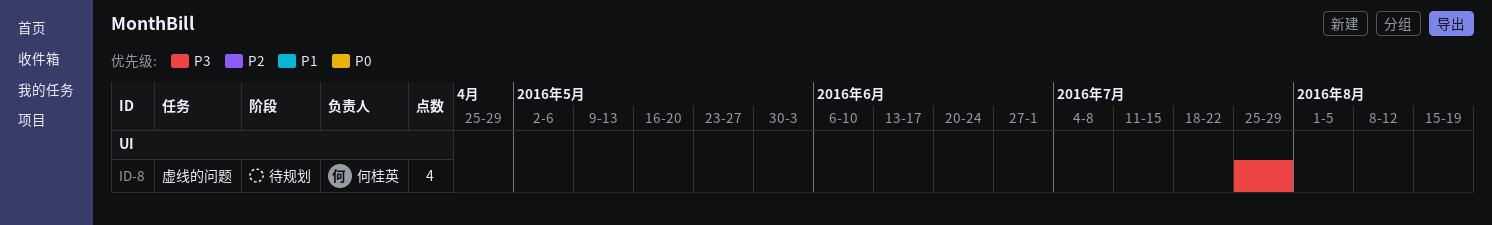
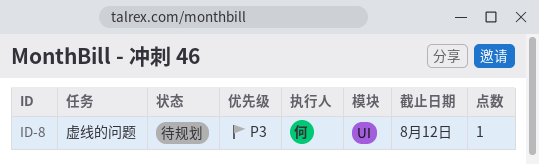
ID-8, estimate: 4 -> 1
ID-8, due: Jul 29 -> Aug 12

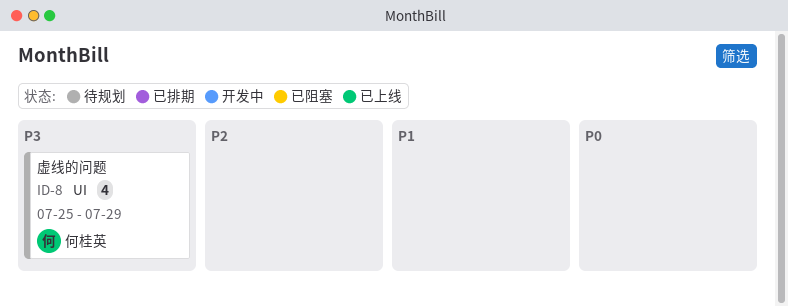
ID-8, estimate: 1 -> 4
ID-8, due: Aug 12 -> Jul 29

